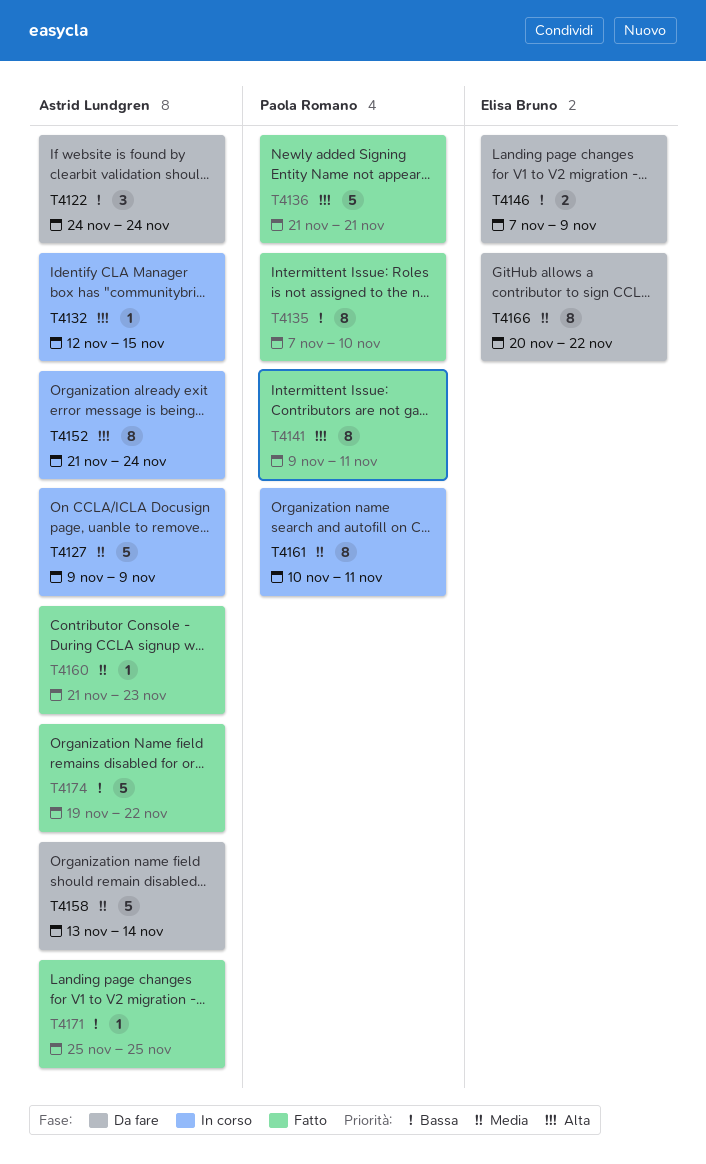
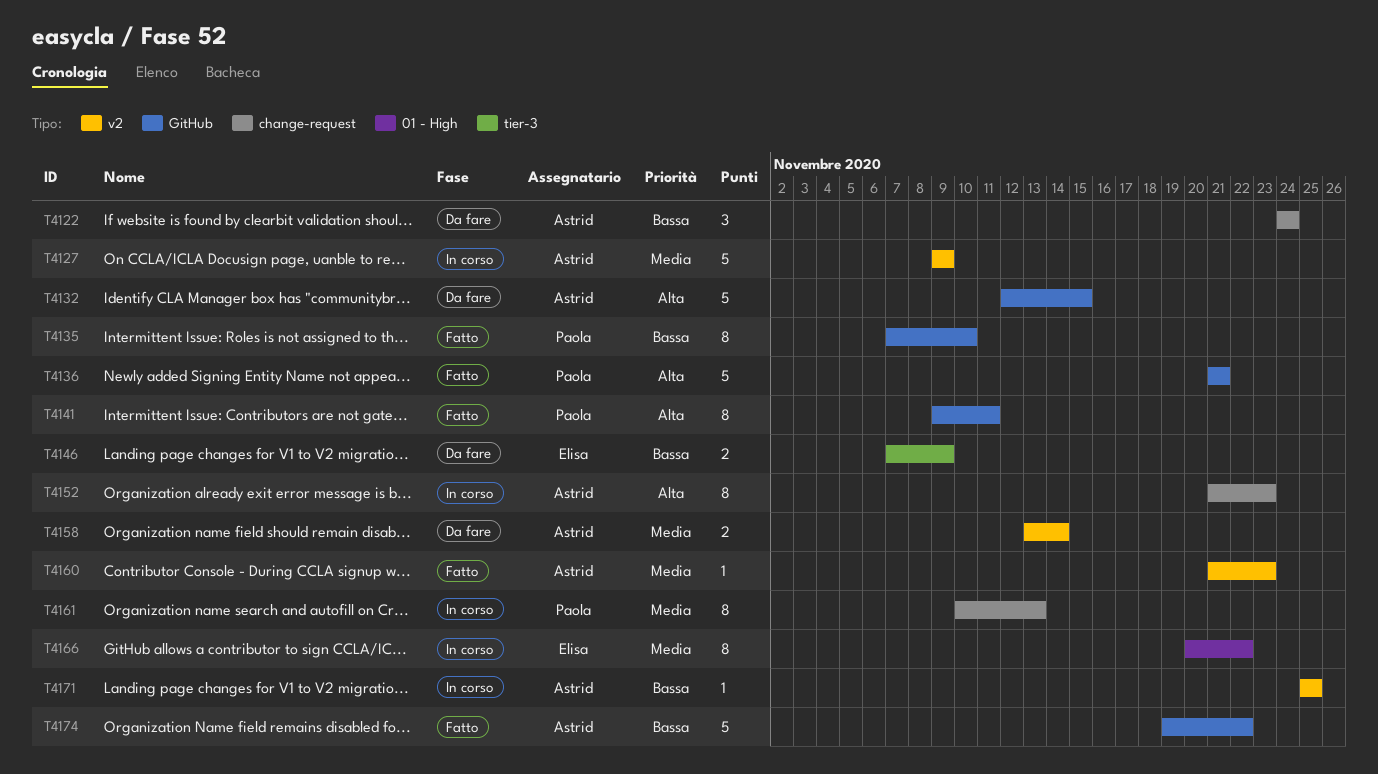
T4132, status: In corso -> Da fare
T4132, estimate: 1 -> 5
T4152, due: Nov 24 -> Nov 23
T4158, estimate: 5 -> 2
T4161, due: Nov 11 -> Nov 13
T4166, status: Da fare -> In corso
T4171, status: Fatto -> In corso

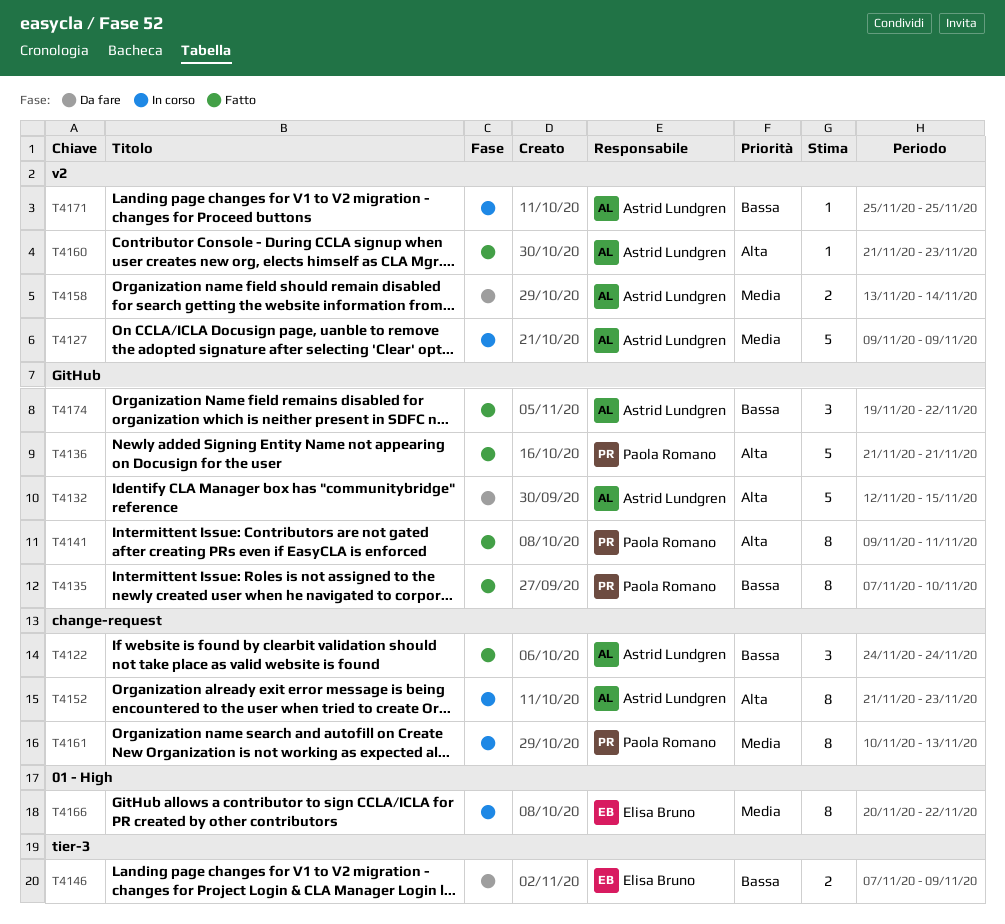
T4122, status: Da fare -> Fatto
T4160, priority: Media -> Alta
T4174, estimate: 5 -> 3

